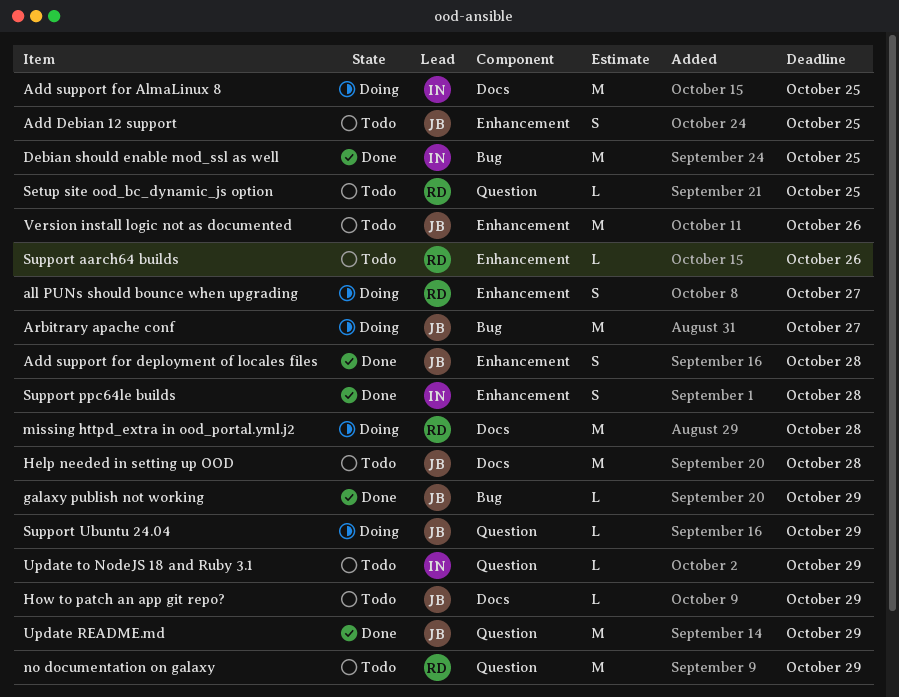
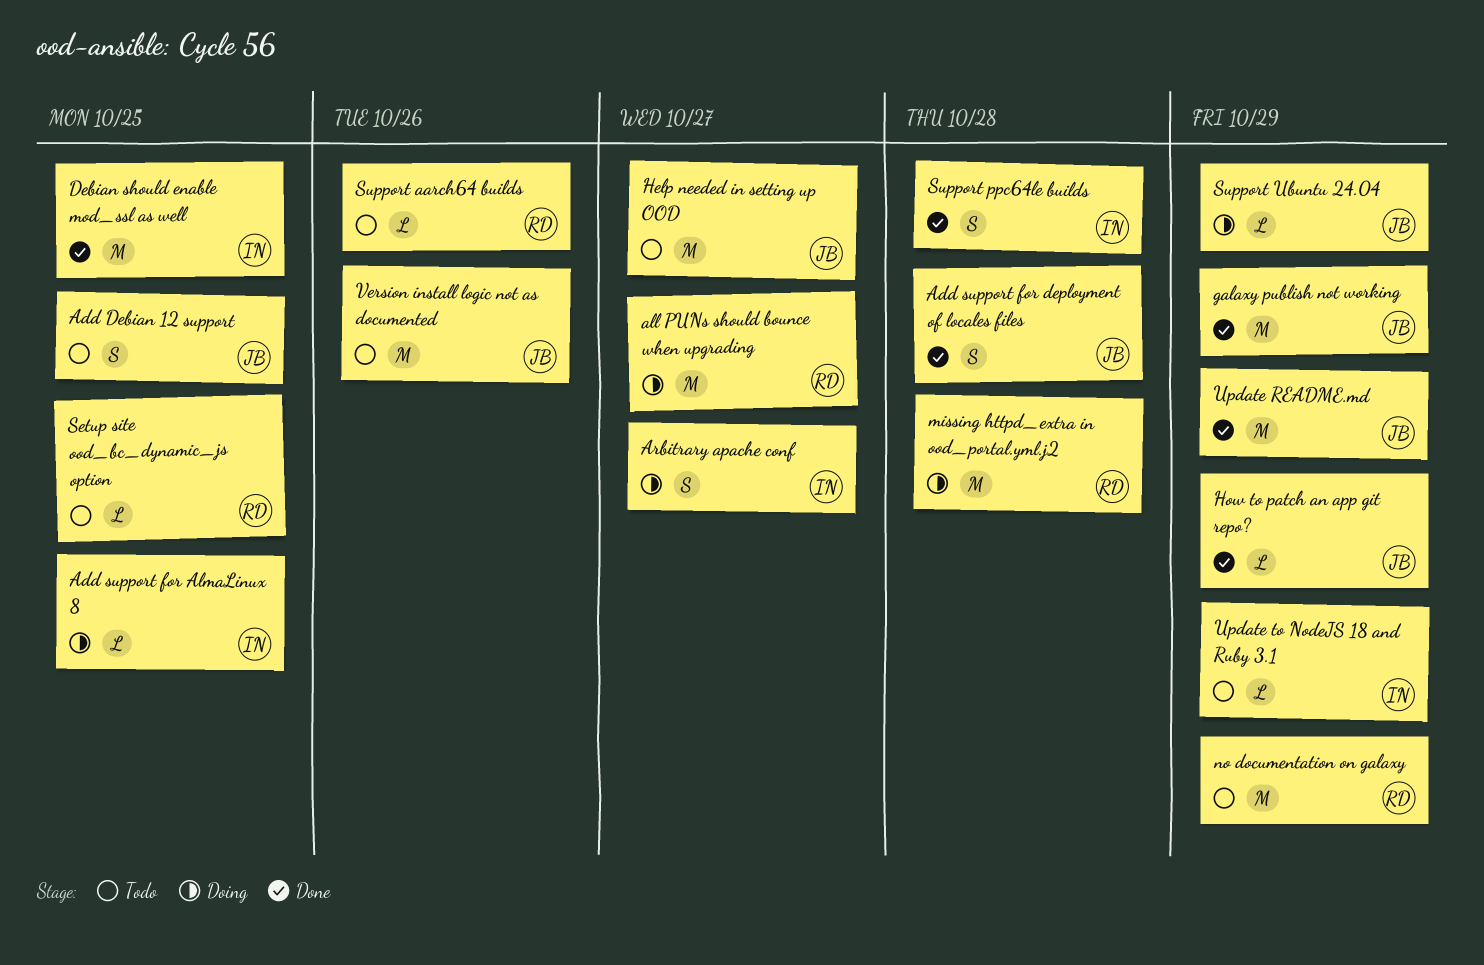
Add support for AlmaLinux 8, estimate: M -> L
all PUNs should bounce when upgrading, estimate: S -> M
Arbitrary apache conf, owner: JB -> IN
Arbitrary apache conf, estimate: M -> S
galaxy publish not working, estimate: L -> M
Help needed in setting up OOD, due: Oct 28 -> Oct 27
How to patch an app git repo?, status: Todo -> Done

